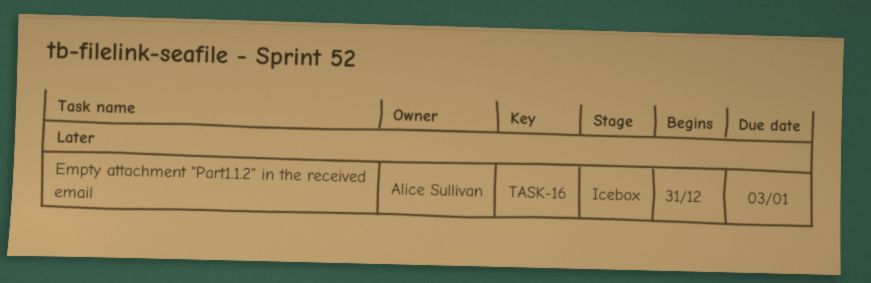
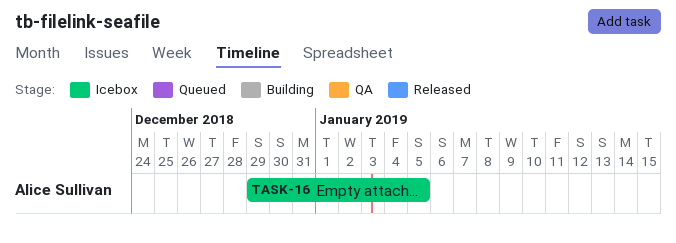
TASK-16, start: Dec 31 -> Dec 29
TASK-16, due: Jan 3 -> Jan 5

